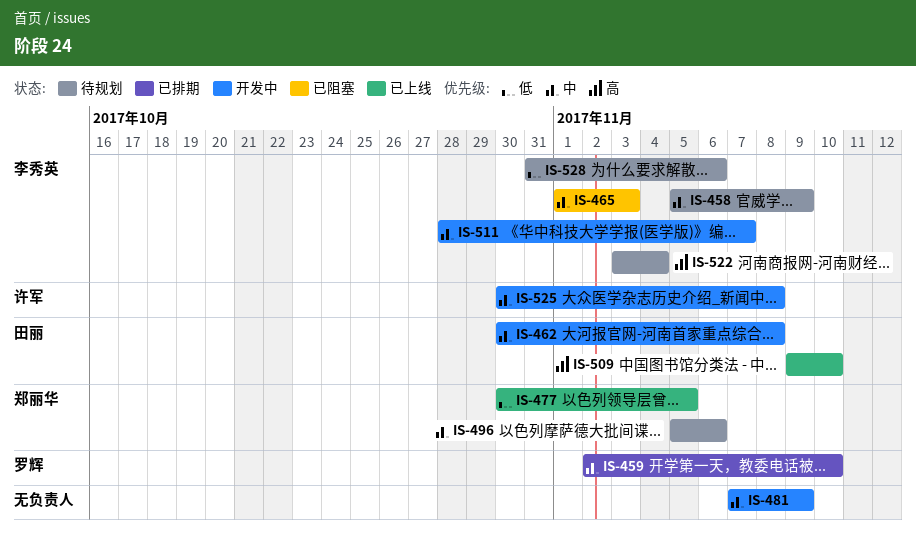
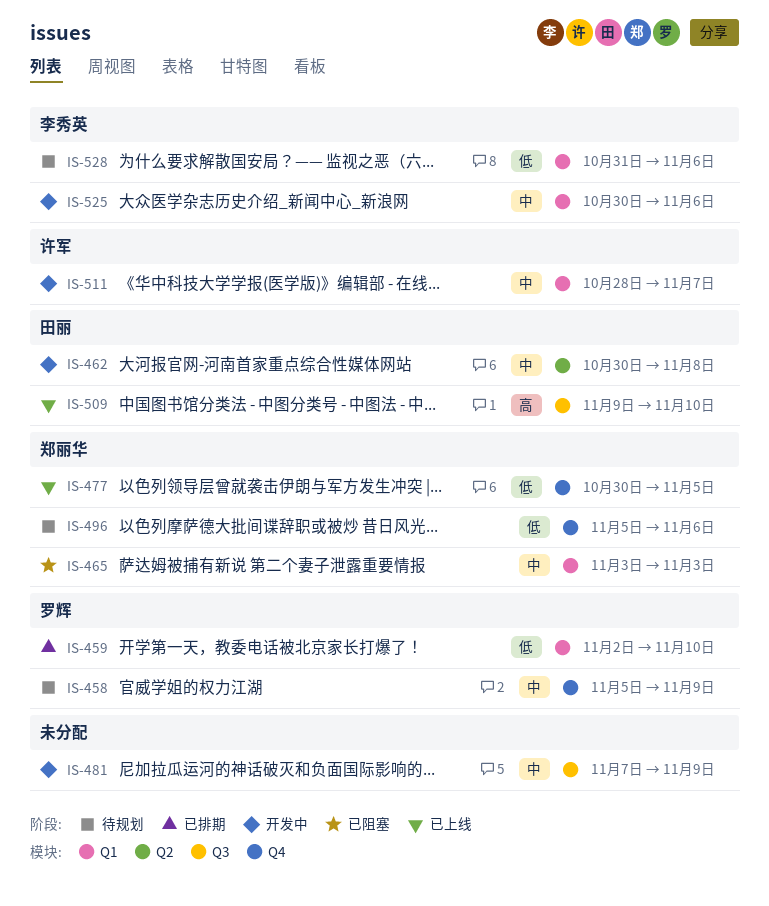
IS-458, owner: 李秀英 -> 罗辉
IS-459, priority: 中 -> 低
IS-465, owner: 李秀英 -> 郑丽华
IS-465, start: Nov 1 -> Nov 3
IS-496, priority: 中 -> 低
IS-511, owner: 李秀英 -> 许军
IS-522: present -> none
IS-525, owner: 许军 -> 李秀英
IS-525, due: Nov 8 -> Nov 6

